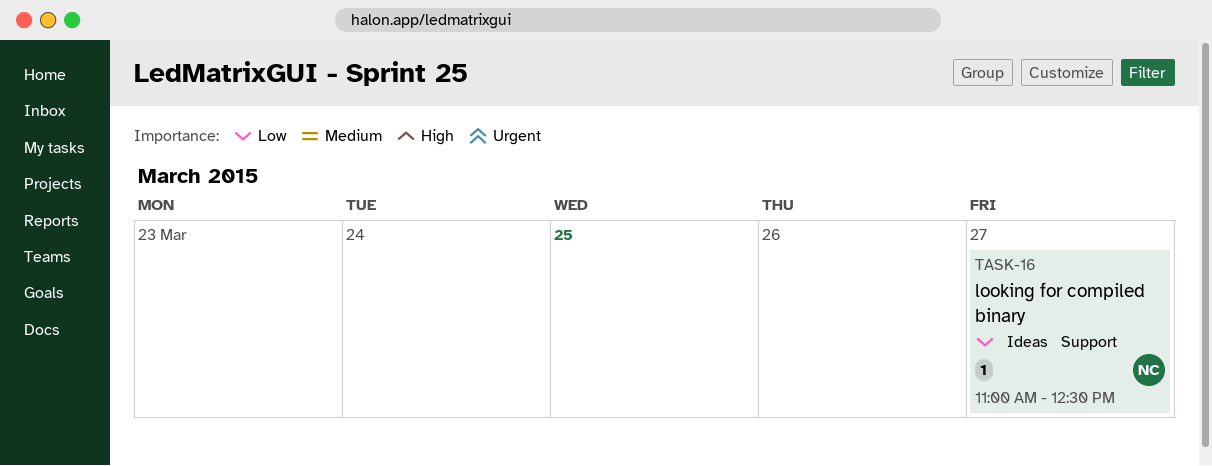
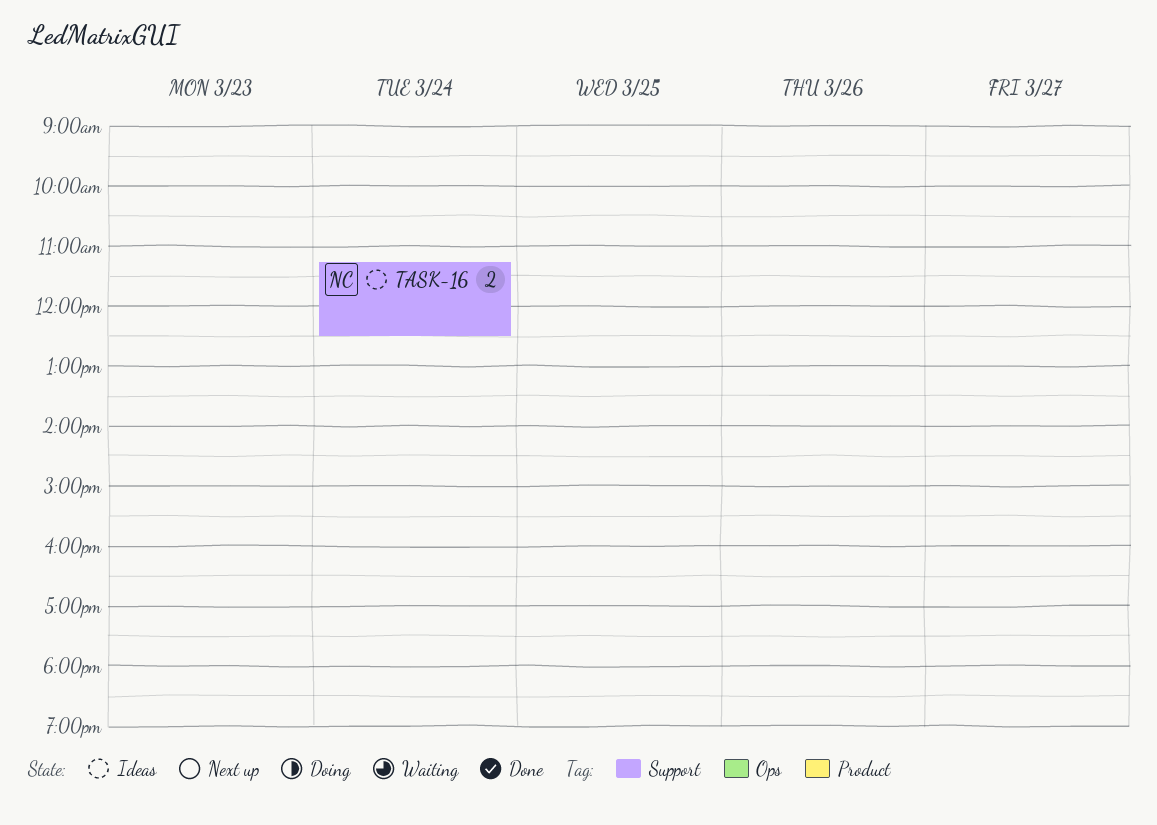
TASK-16, estimate: 1 -> 2
TASK-16, day: Mar 27 -> Mar 24
TASK-16, begins: 11:00 -> 11:15

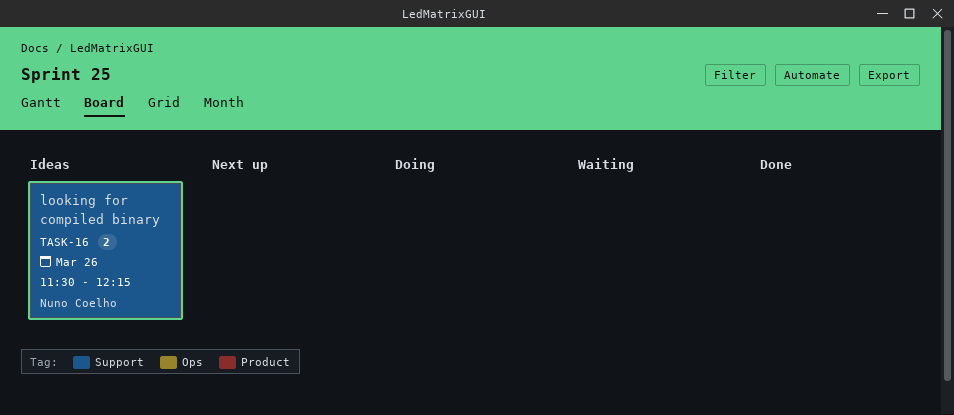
TASK-16, day: Mar 24 -> Mar 26
TASK-16, begins: 11:15 -> 11:30
TASK-16, ends: 12:30 -> 12:15

